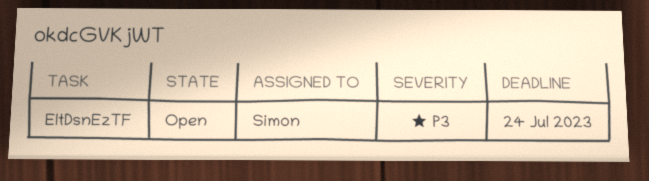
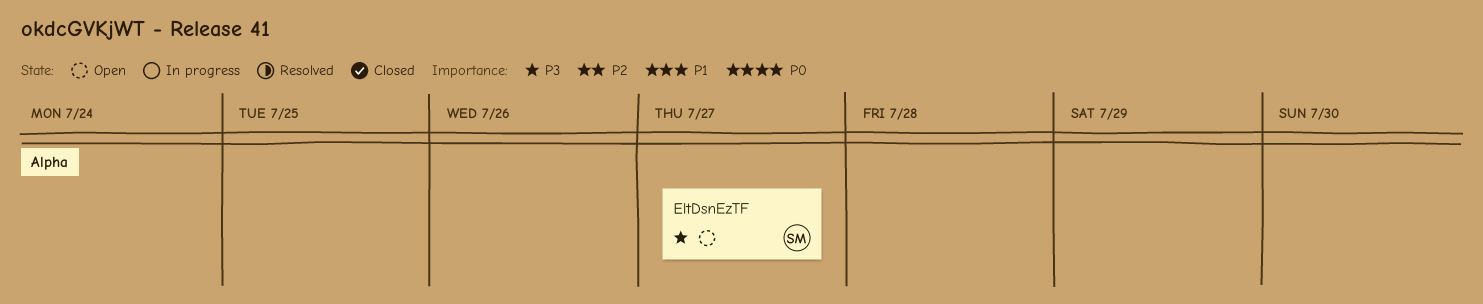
EltDsnEzTF, due: Jul 24 -> Jul 27

